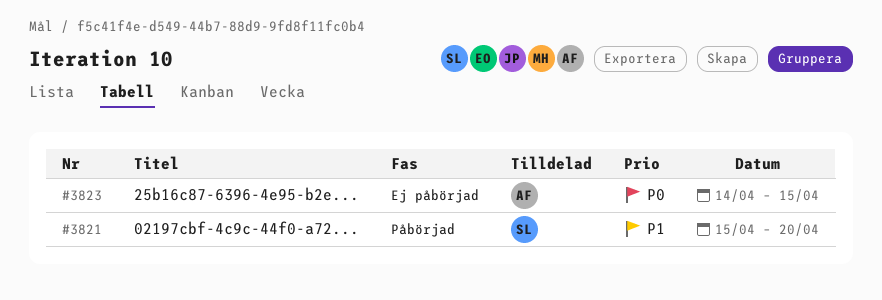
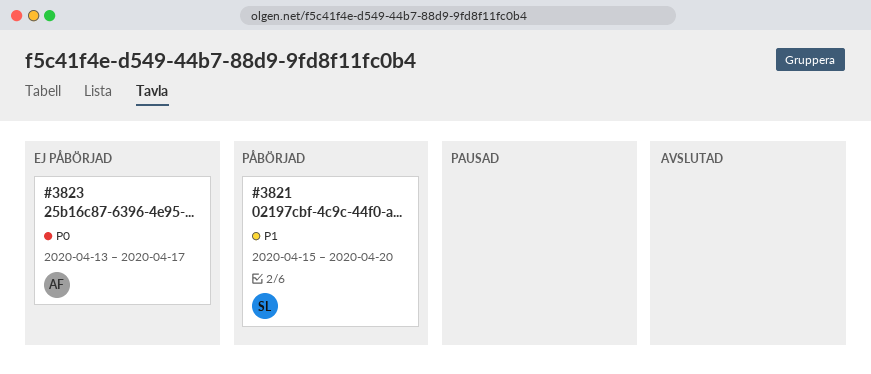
#3823, start: Apr 14 -> Apr 13
#3823, due: Apr 15 -> Apr 17

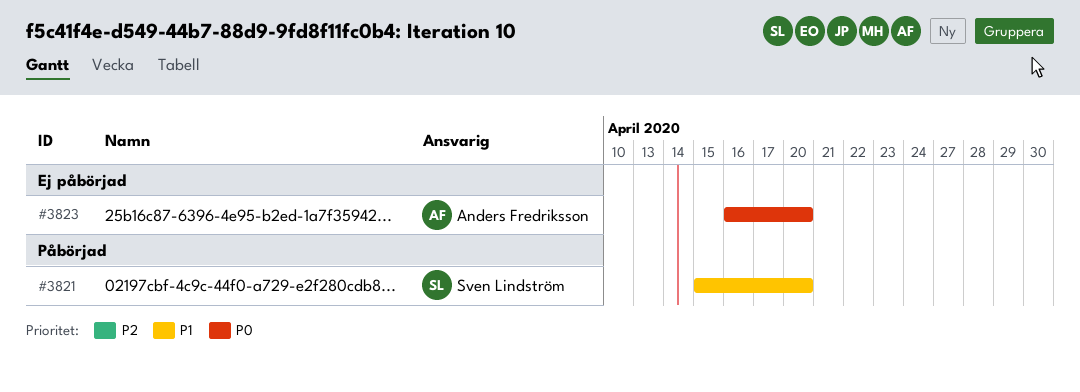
#3823, start: Apr 13 -> Apr 16
#3823, due: Apr 17 -> Apr 20

